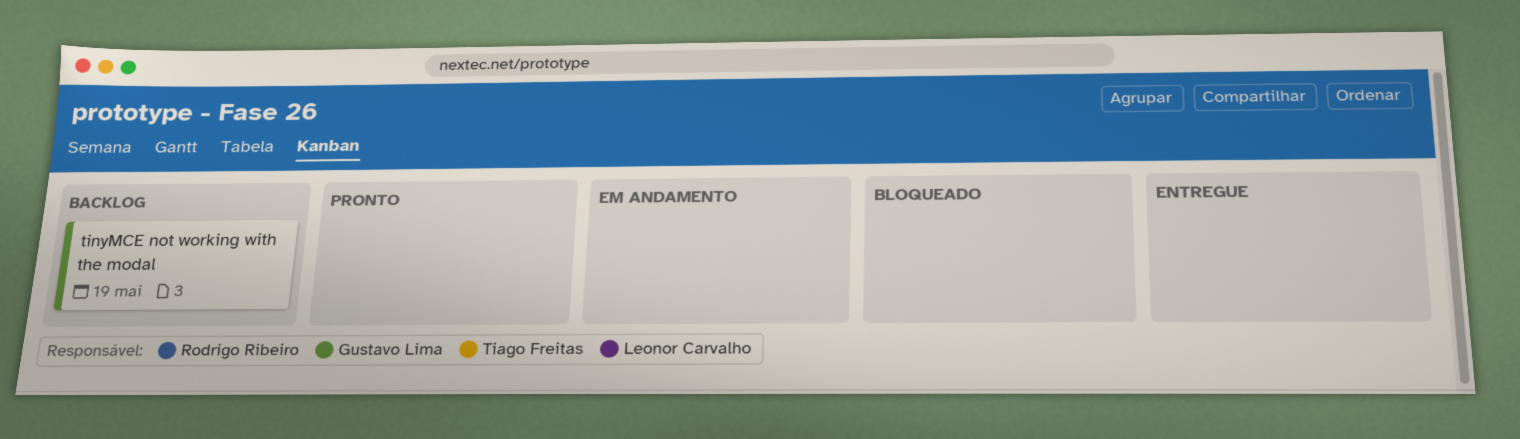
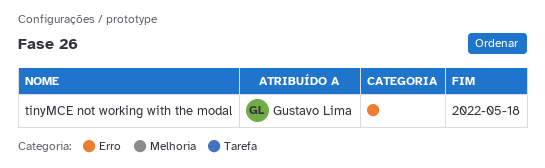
tinyMCE not working with the modal, due: May 19 -> May 18

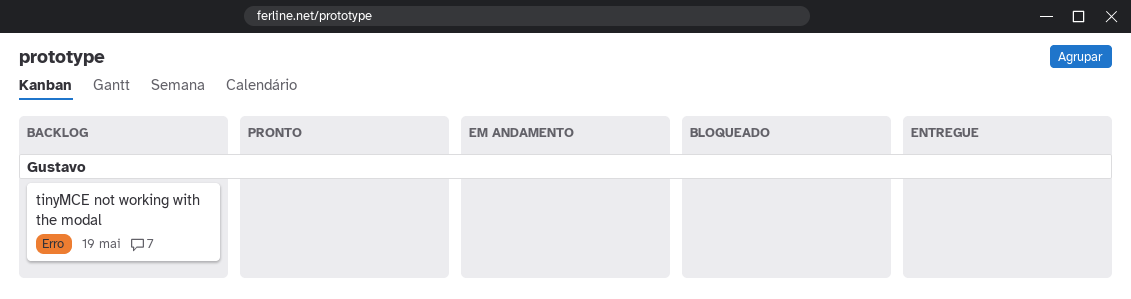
tinyMCE not working with the modal, due: May 18 -> May 19

